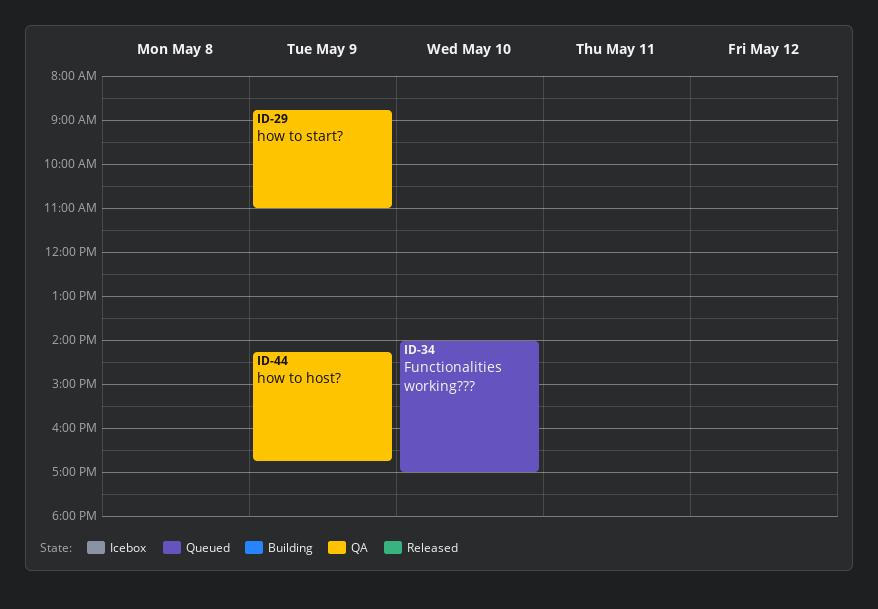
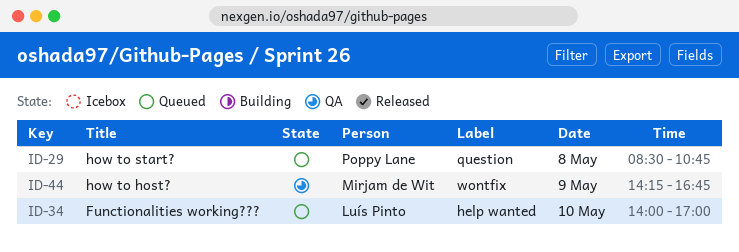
ID-29, status: QA -> Queued
ID-29, day: May 9 -> May 8
ID-29, begins: 08:45 -> 08:30
ID-29, ends: 11:00 -> 10:45

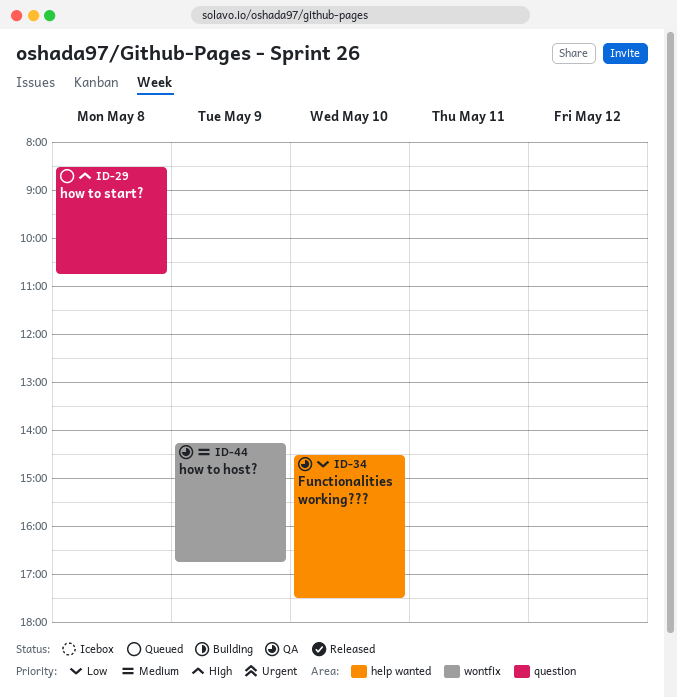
ID-34, status: Queued -> QA
ID-34, begins: 14:00 -> 14:30
ID-34, ends: 17:00 -> 17:30

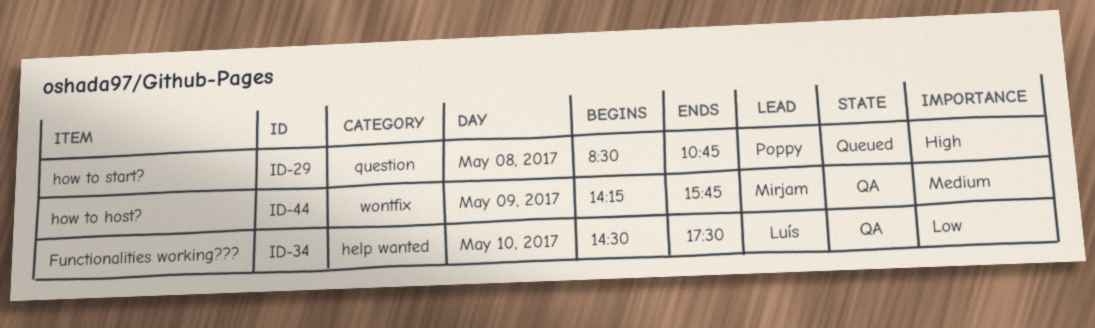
ID-44, ends: 16:45 -> 15:45

